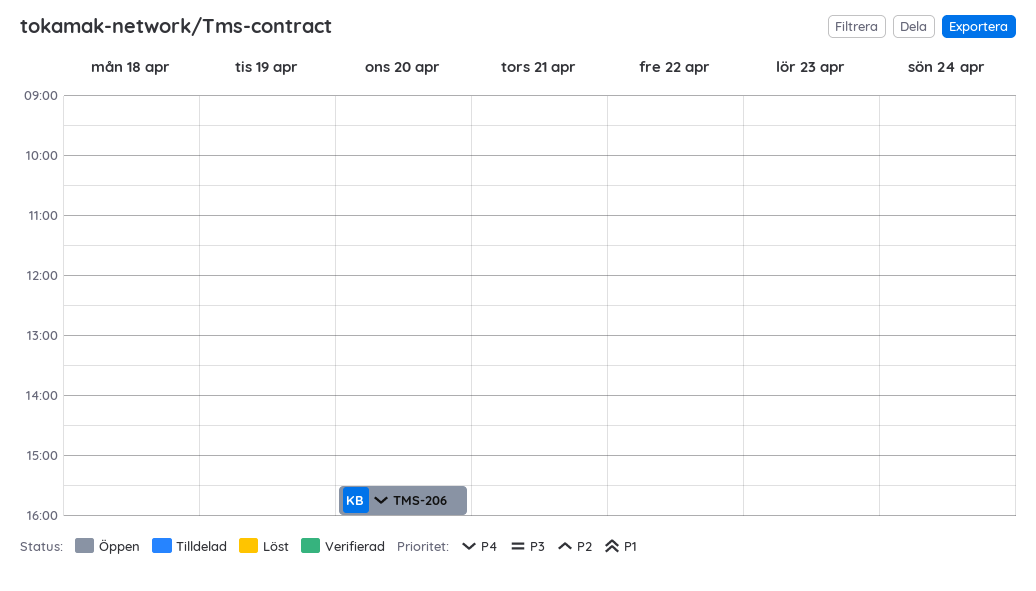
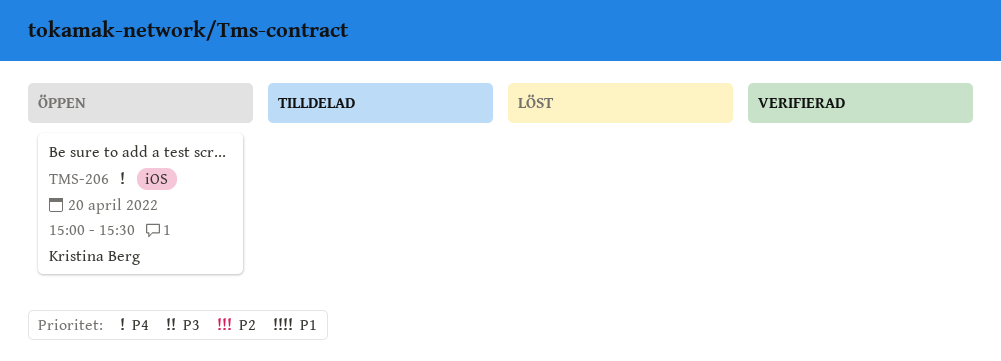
TMS-206, begins: 15:30 -> 15:00
TMS-206, ends: 16:00 -> 15:30

